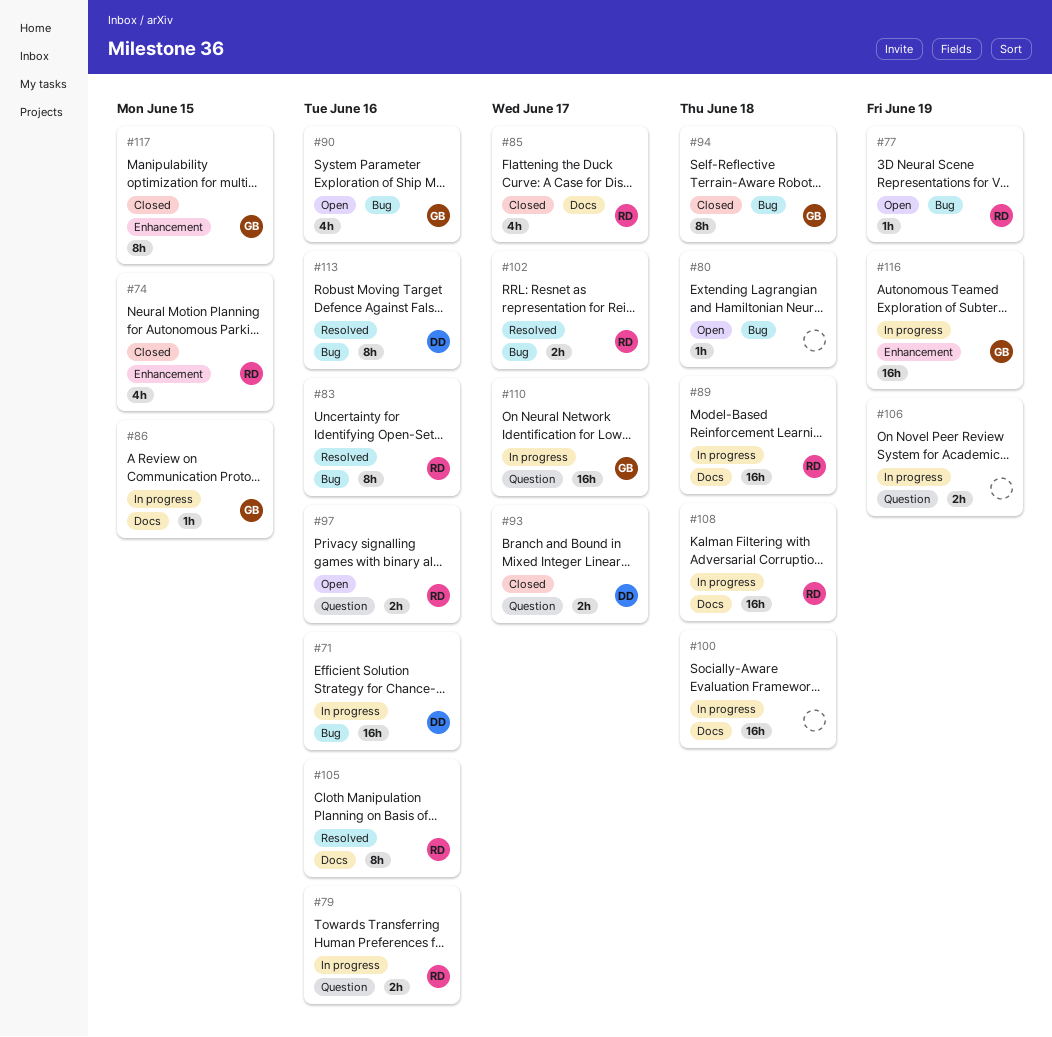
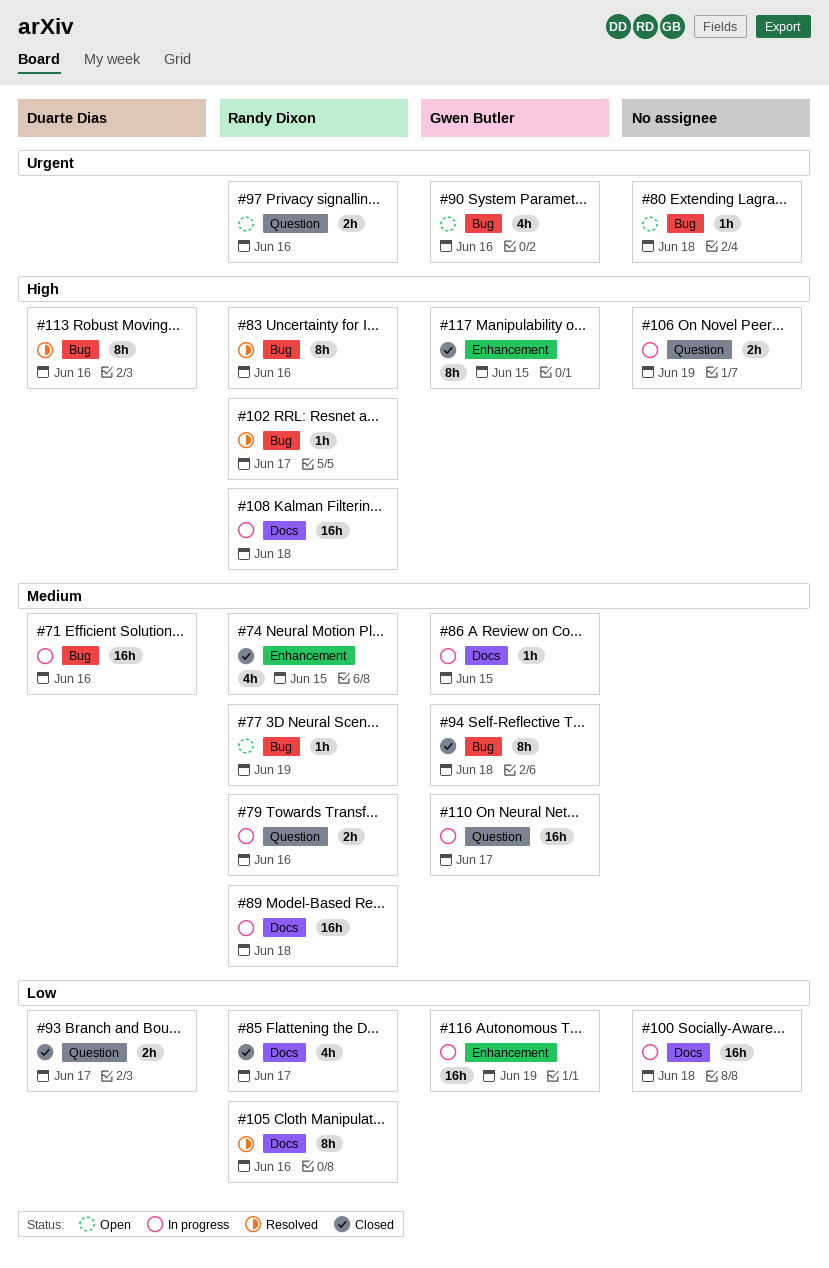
#102, estimate: 2h -> 1h

